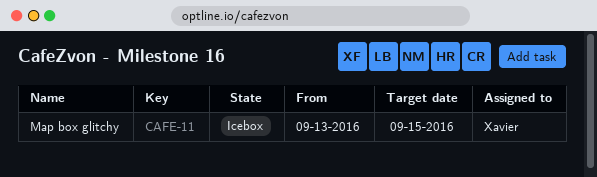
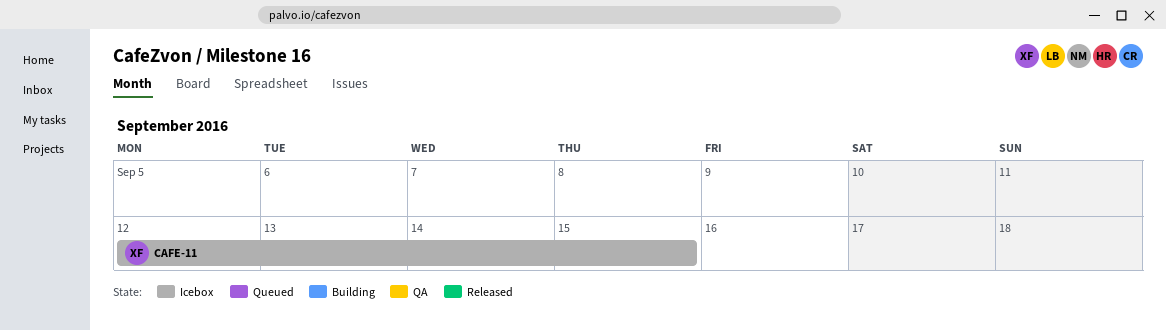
CAFE-11, start: Sep 13 -> Sep 12

